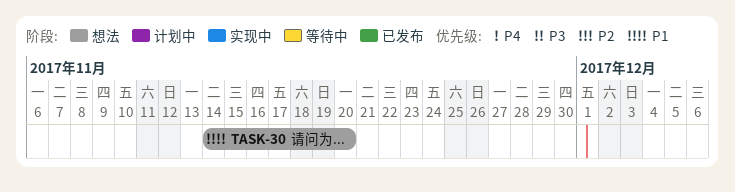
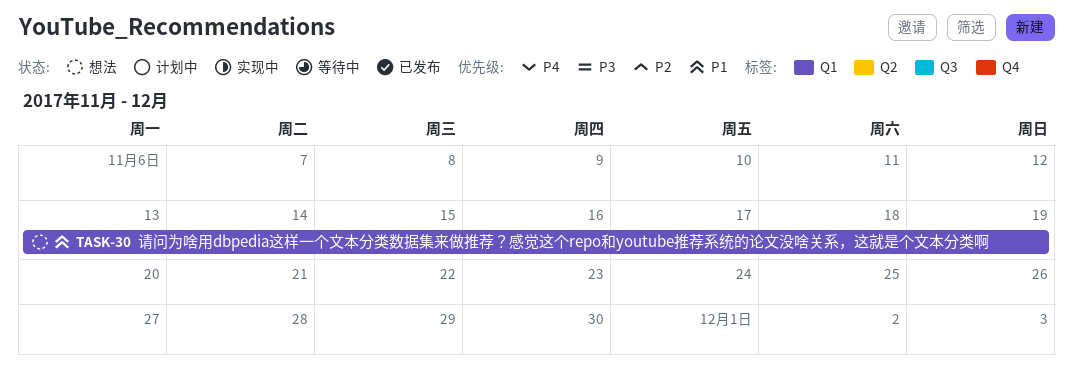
TASK-30, start: Nov 14 -> Nov 13
TASK-30, due: Nov 20 -> Nov 19

